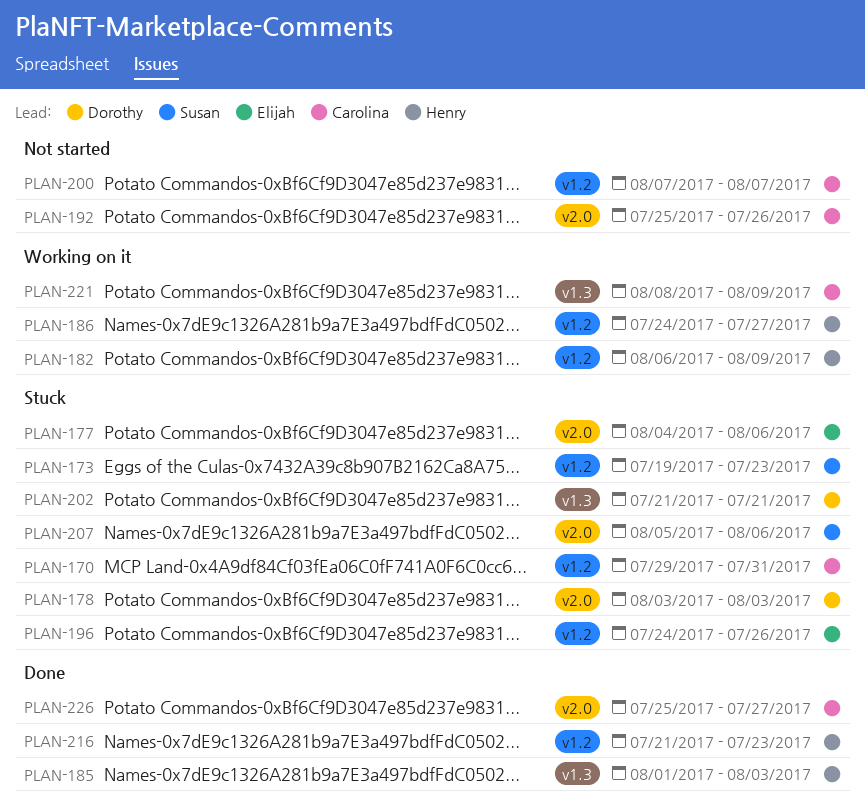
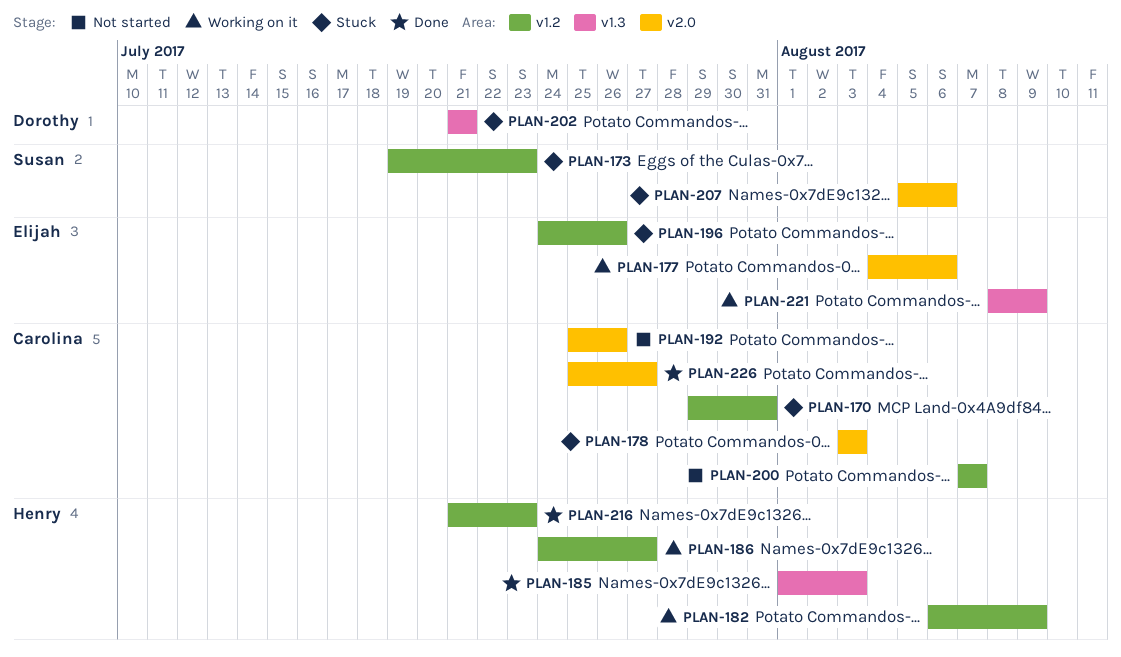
PLAN-177, status: Stuck -> Working on it
PLAN-178, owner: Dorothy -> Carolina
PLAN-221, owner: Carolina -> Elijah

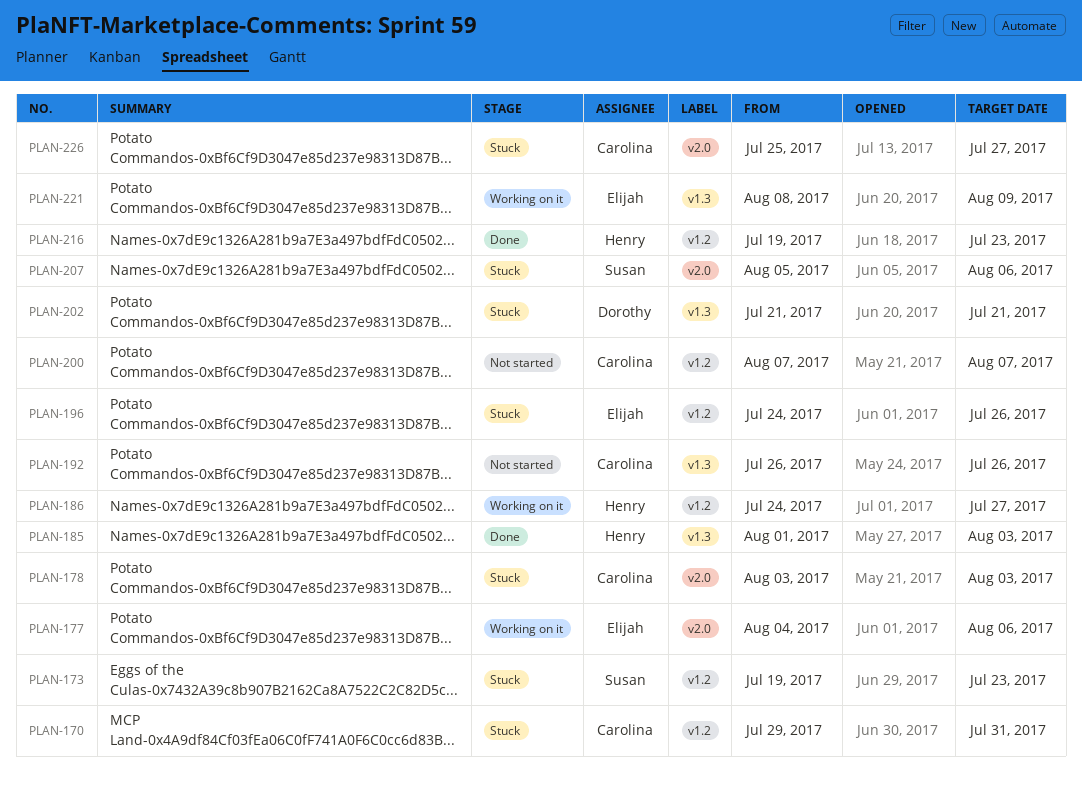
PLAN-182: present -> none
PLAN-192, label: v2.0 -> v1.3
PLAN-192, start: Jul 25 -> Jul 26
PLAN-216, start: Jul 21 -> Jul 19
PLAN-226, status: Done -> Stuck

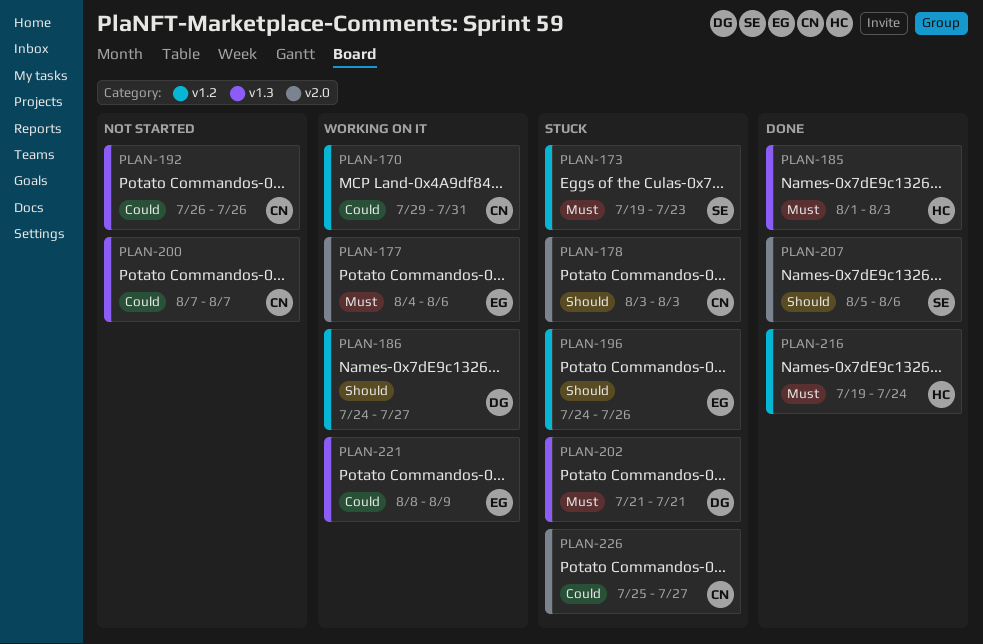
PLAN-170, status: Stuck -> Working on it
PLAN-186, owner: Henry -> Dorothy
PLAN-200, label: v1.2 -> v1.3
PLAN-207, status: Stuck -> Done
PLAN-216, due: Jul 23 -> Jul 24

